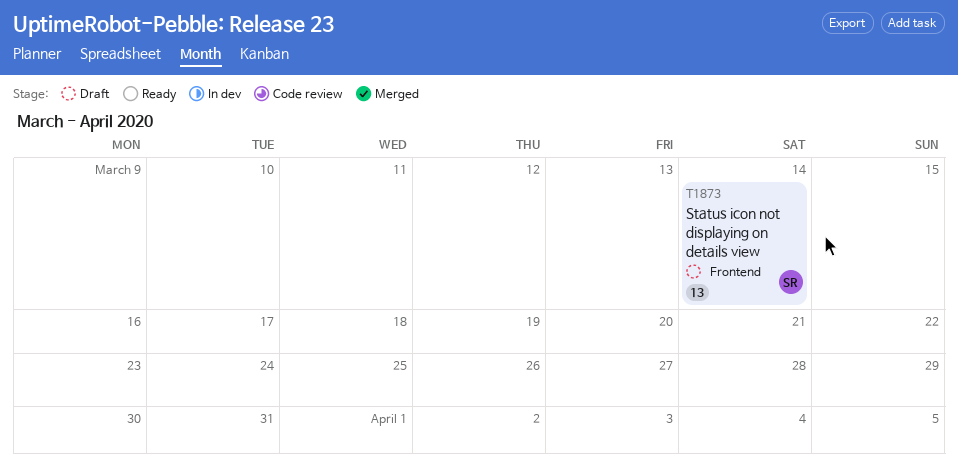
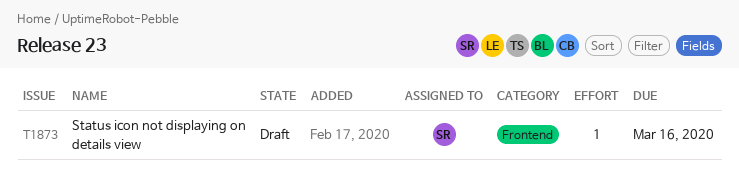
T1873, estimate: 13 -> 1
T1873, due: Mar 14 -> Mar 16

